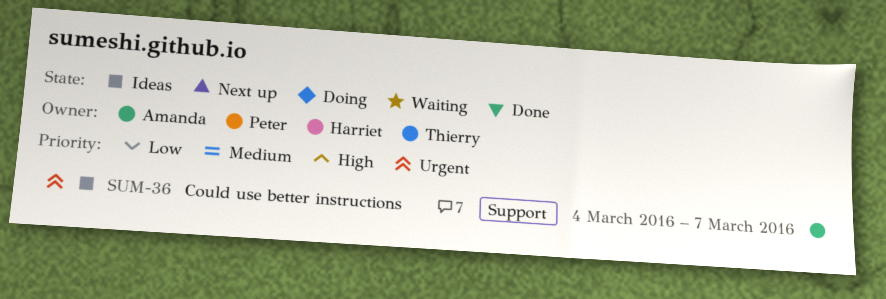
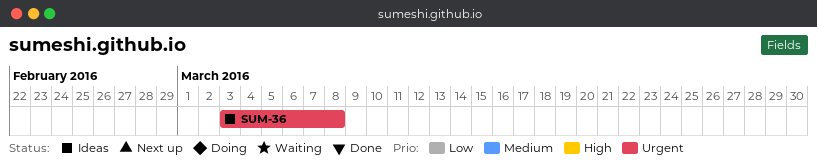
SUM-36, start: Mar 4 -> Mar 3
SUM-36, due: Mar 7 -> Mar 8

